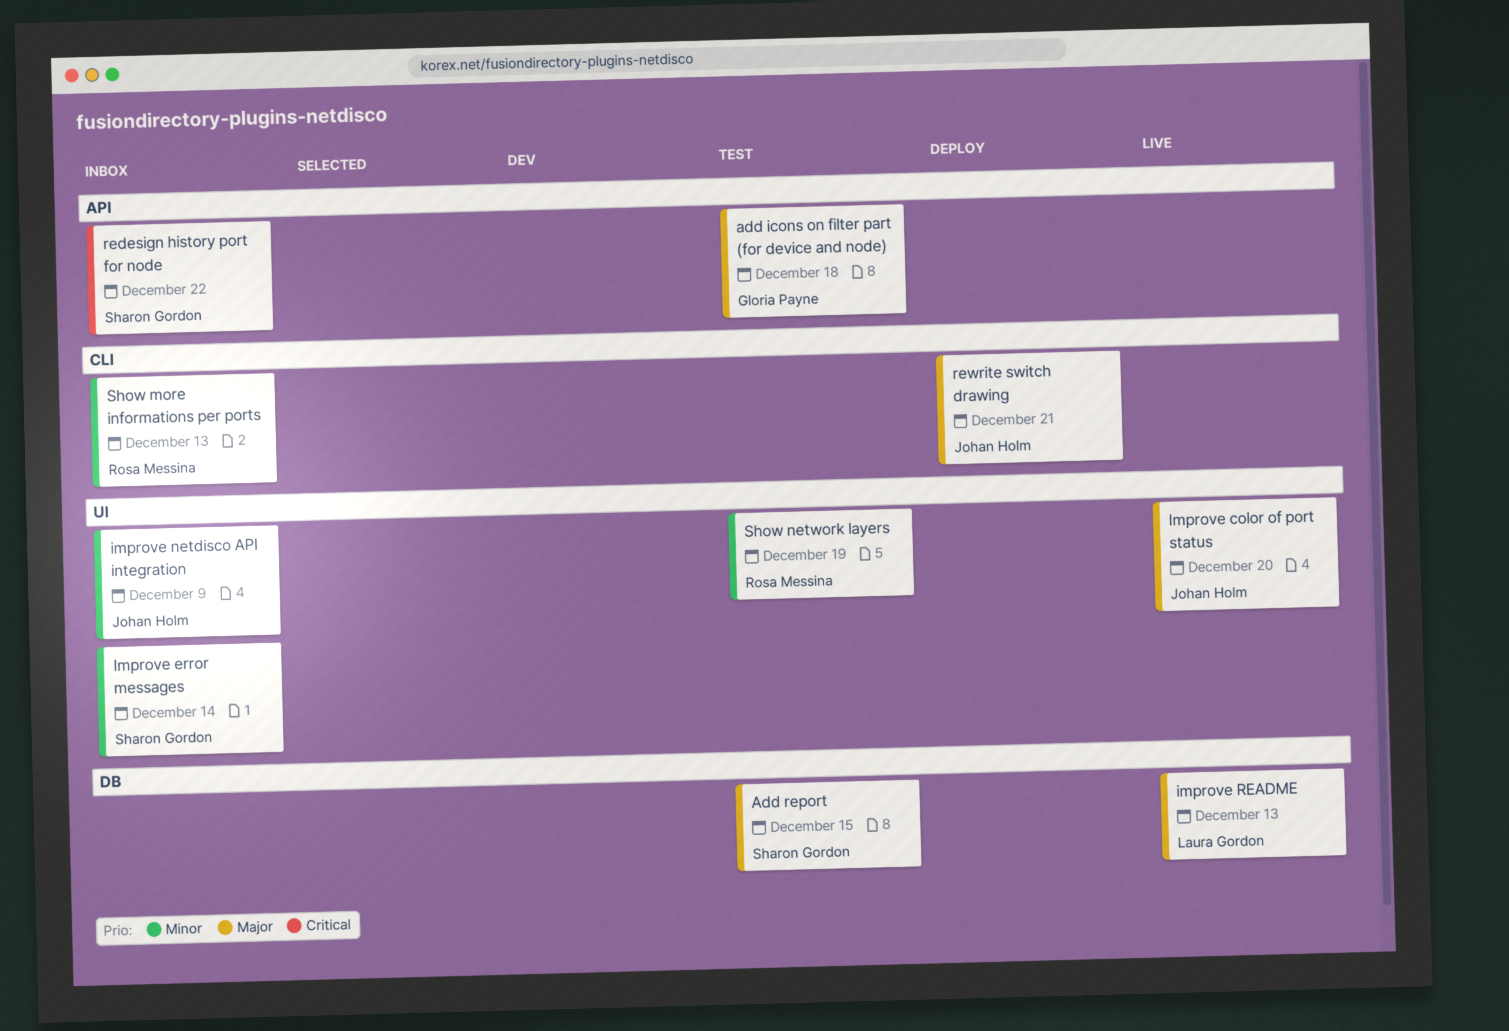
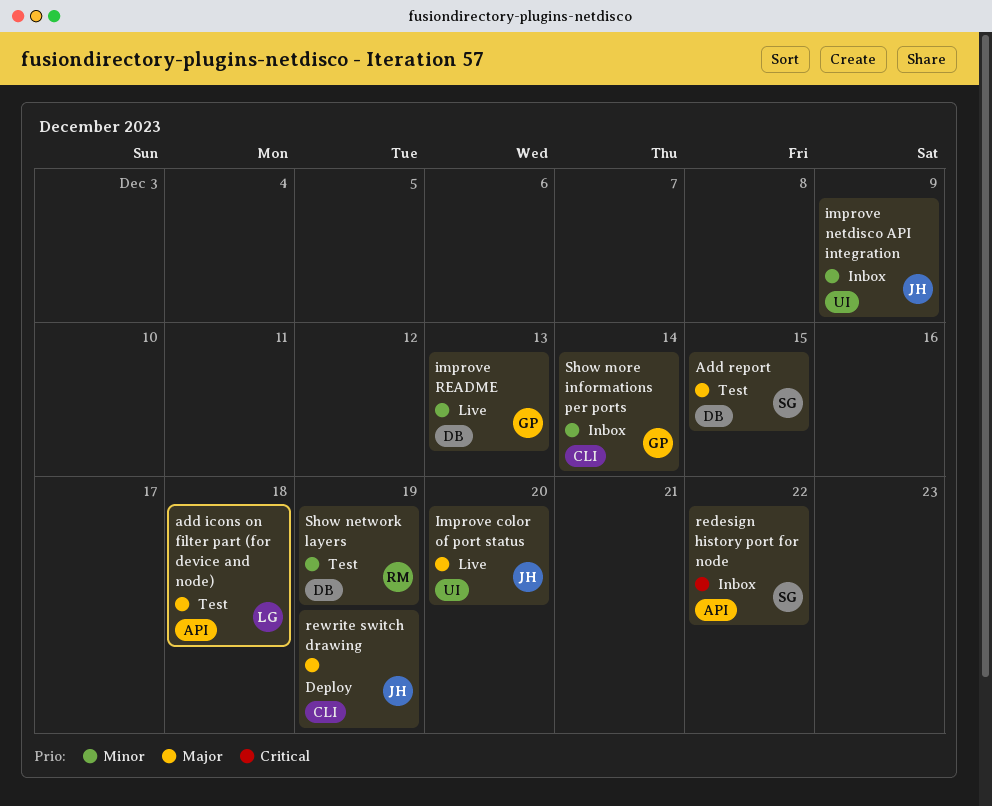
add icons on filter part (for device and node), owner: Gloria Payne -> Laura Gordon
Improve error messages: present -> none
improve README, owner: Laura Gordon -> Gloria Payne
improve README, priority: Major -> Minor
rewrite switch drawing, due: Dec 21 -> Dec 19
Show more informations per ports, owner: Rosa Messina -> Gloria Payne
Show more informations per ports, due: Dec 13 -> Dec 14
Show network layers, label: UI -> DB

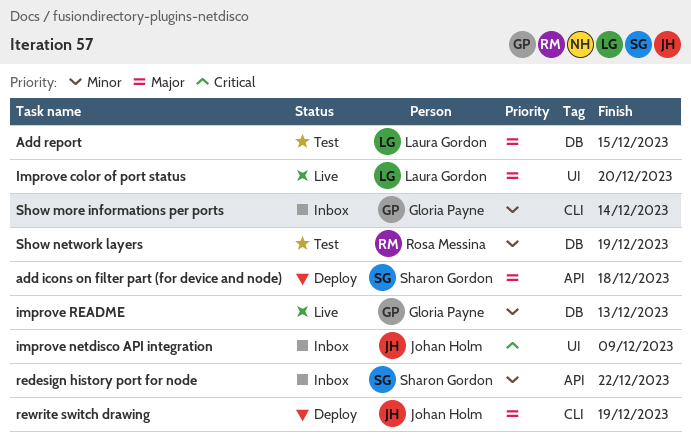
add icons on filter part (for device and node), status: Test -> Deploy
add icons on filter part (for device and node), owner: Laura Gordon -> Sharon Gordon
Add report, owner: Sharon Gordon -> Laura Gordon
Improve color of port status, owner: Johan Holm -> Laura Gordon
improve netdisco API integration, priority: Minor -> Critical
redesign history port for node, priority: Critical -> Minor

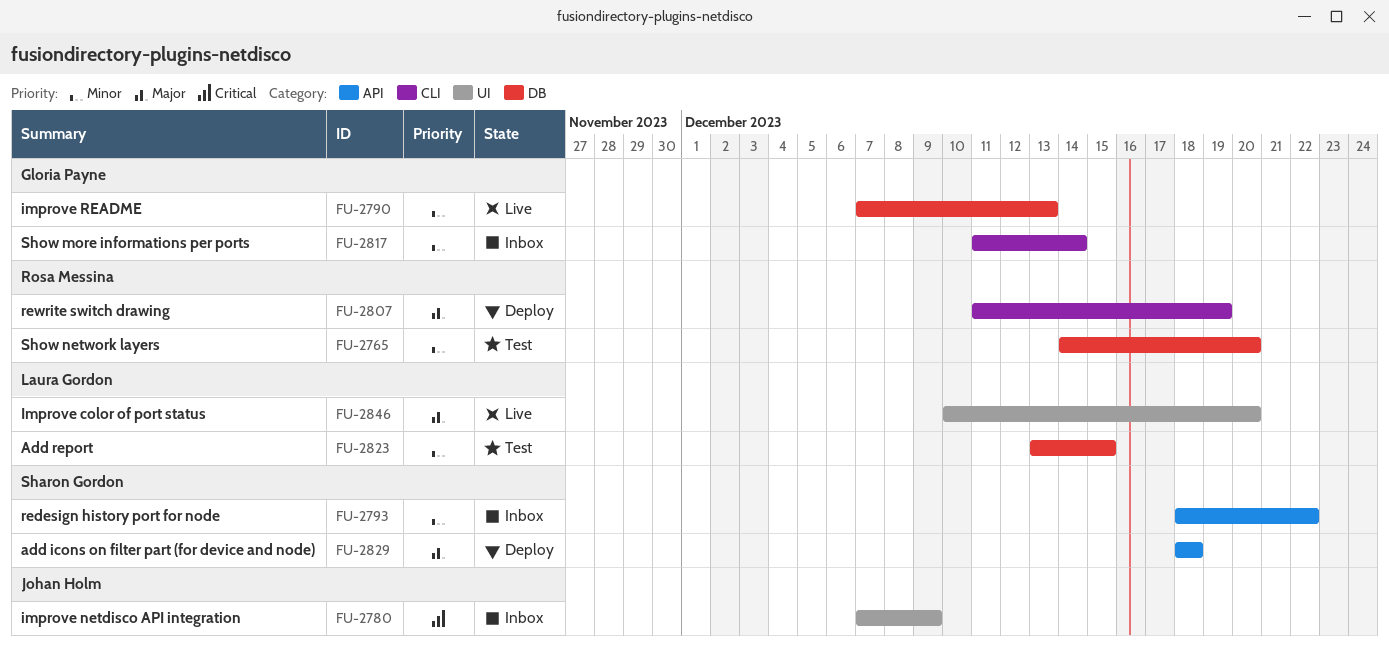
Add report, priority: Major -> Minor
rewrite switch drawing, owner: Johan Holm -> Rosa Messina
Show network layers, due: Dec 19 -> Dec 20

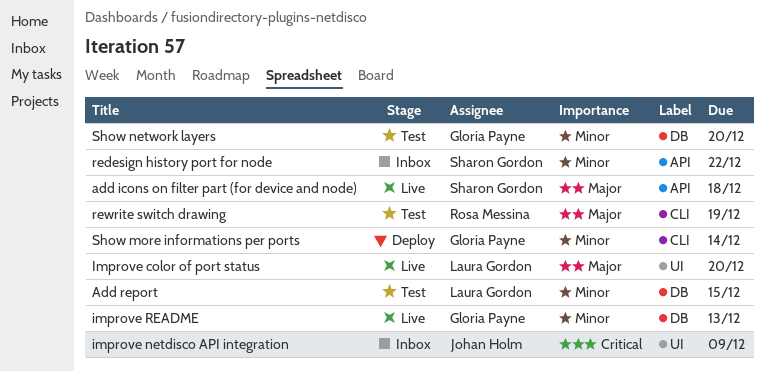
add icons on filter part (for device and node), status: Deploy -> Live
rewrite switch drawing, status: Deploy -> Test
Show more informations per ports, status: Inbox -> Deploy
Show network layers, owner: Rosa Messina -> Gloria Payne

